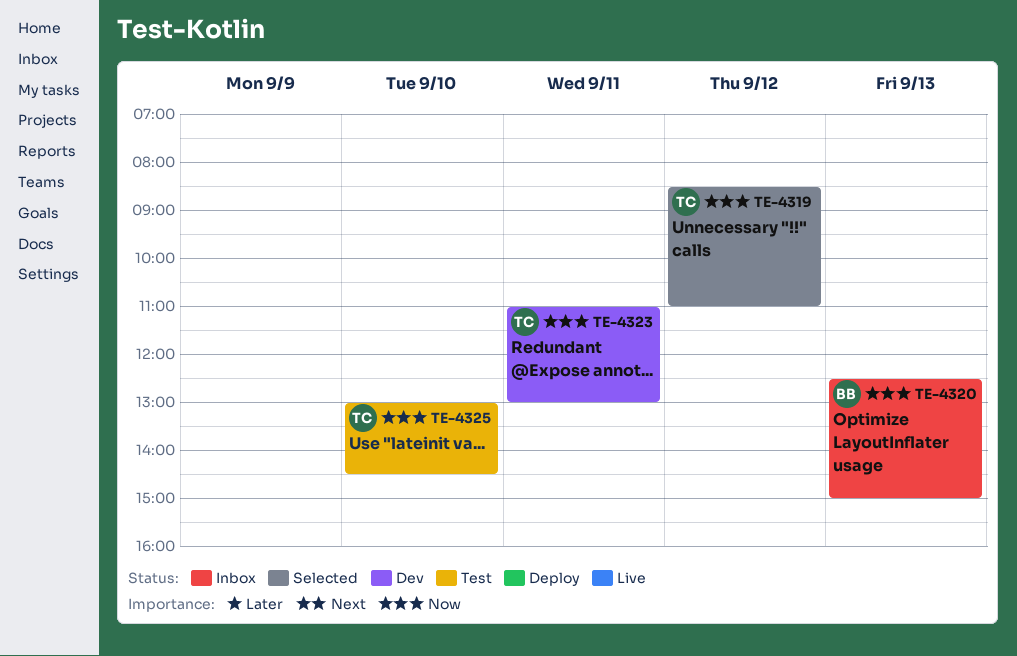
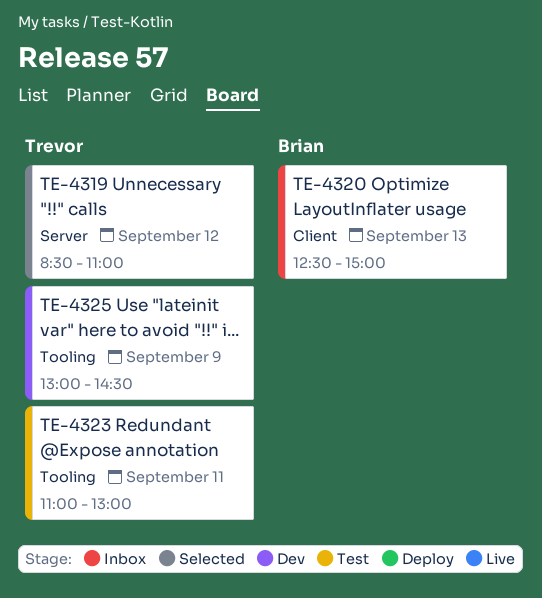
TE-4323, status: Dev -> Test
TE-4325, status: Test -> Dev
TE-4325, day: Sep 10 -> Sep 9

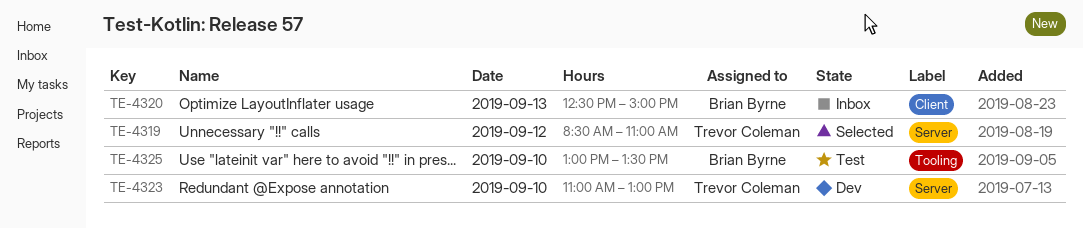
TE-4323, status: Test -> Dev
TE-4323, label: Tooling -> Server
TE-4323, day: Sep 11 -> Sep 10
TE-4325, status: Dev -> Test
TE-4325, owner: Trevor Coleman -> Brian Byrne
TE-4325, day: Sep 9 -> Sep 10
TE-4325, ends: 14:30 -> 13:30

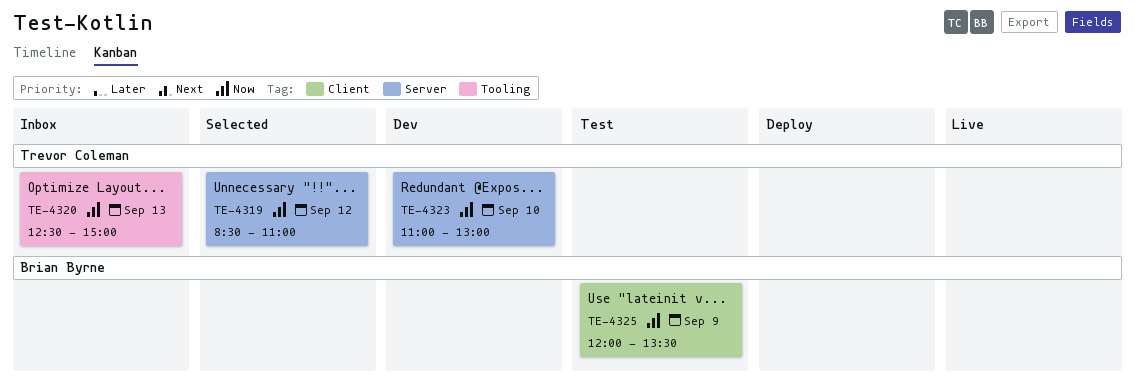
TE-4320, owner: Brian Byrne -> Trevor Coleman
TE-4320, label: Client -> Tooling
TE-4325, label: Tooling -> Client
TE-4325, day: Sep 10 -> Sep 9
TE-4325, begins: 13:00 -> 12:00

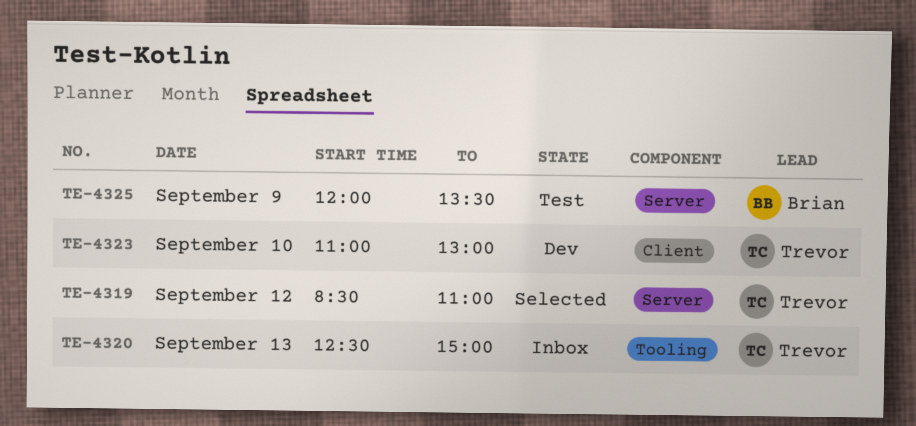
TE-4323, label: Server -> Client
TE-4325, label: Client -> Server

